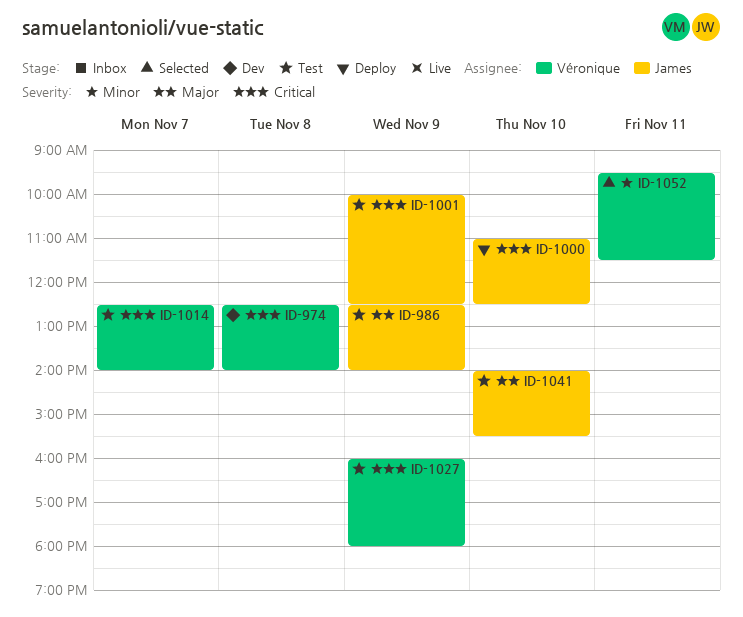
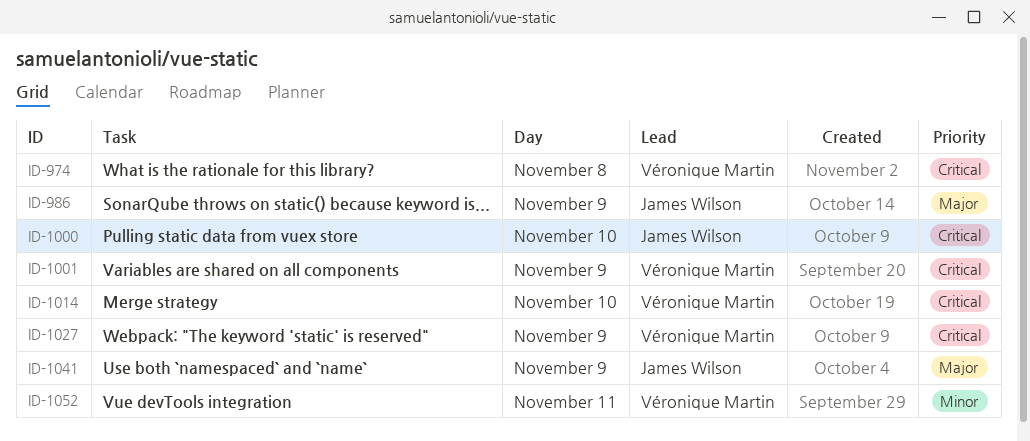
ID-1001, owner: James Wilson -> Véronique Martin
ID-1014, day: Nov 7 -> Nov 10
ID-1041, day: Nov 10 -> Nov 9

